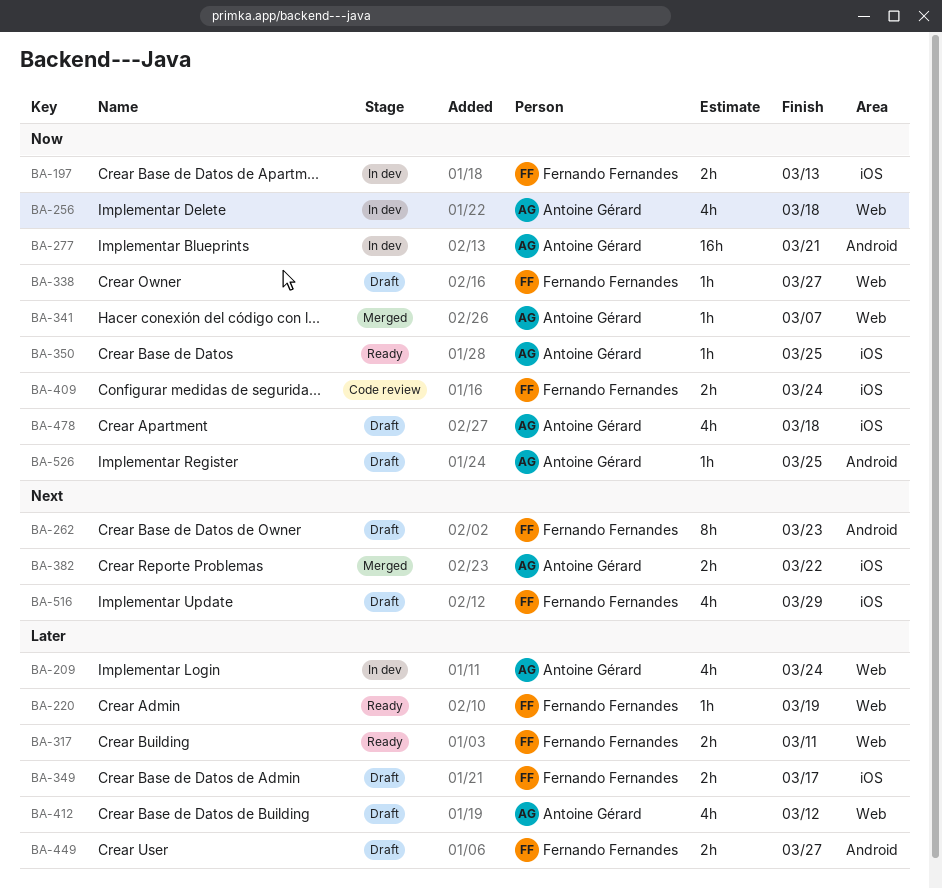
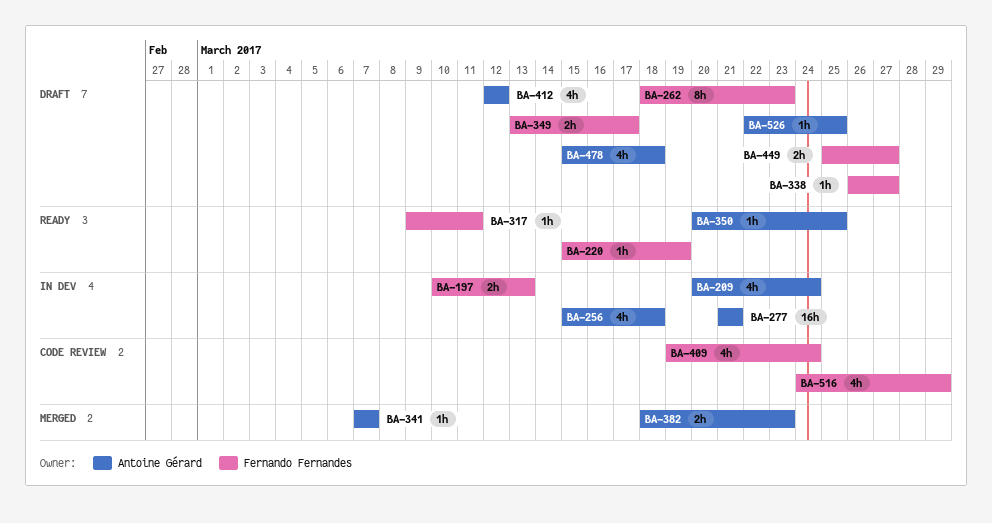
BA-317, estimate: 2h -> 1h
BA-382, due: Mar 22 -> Mar 23
BA-409, estimate: 2h -> 4h
BA-516, status: Draft -> Code review

